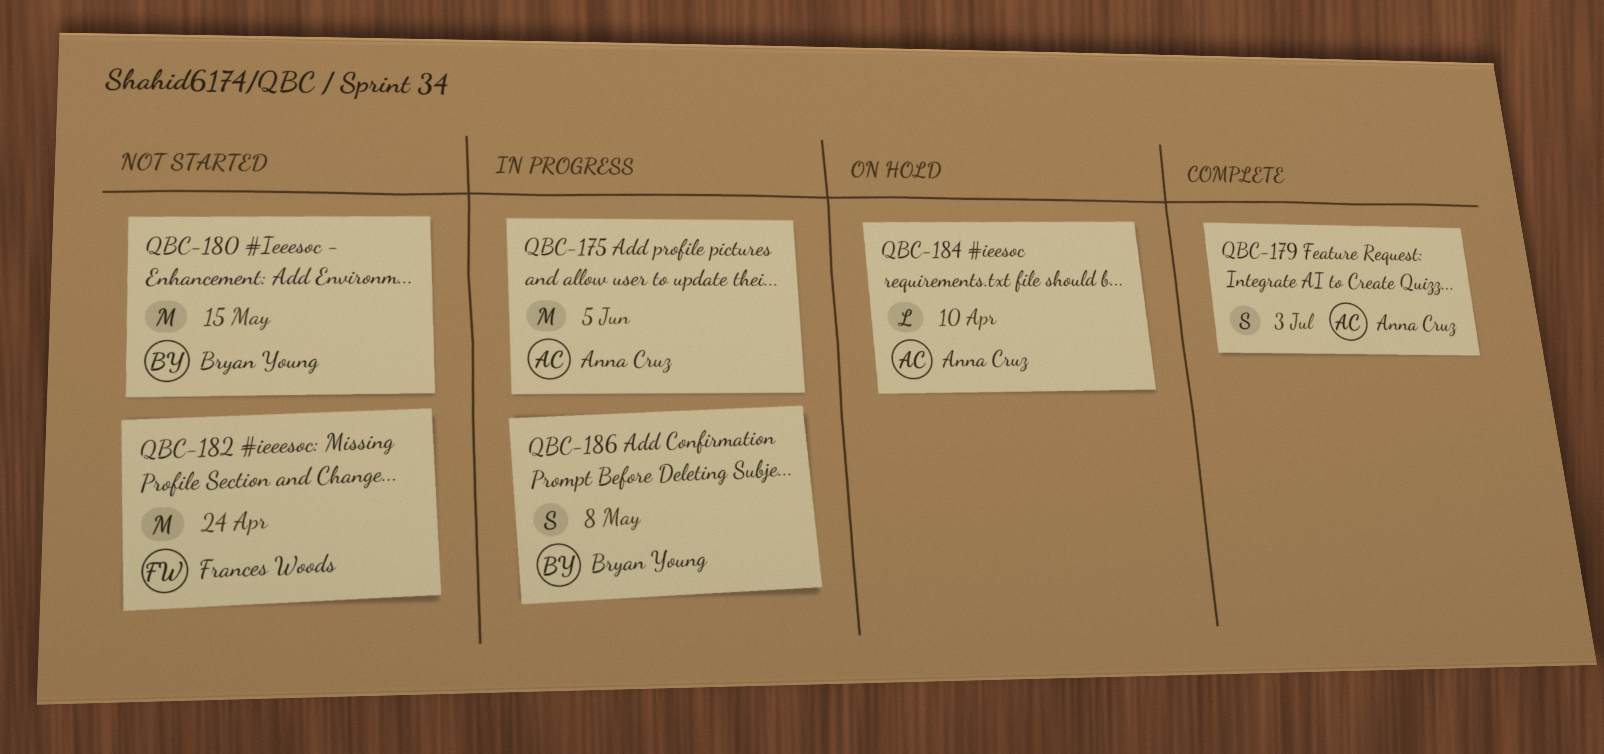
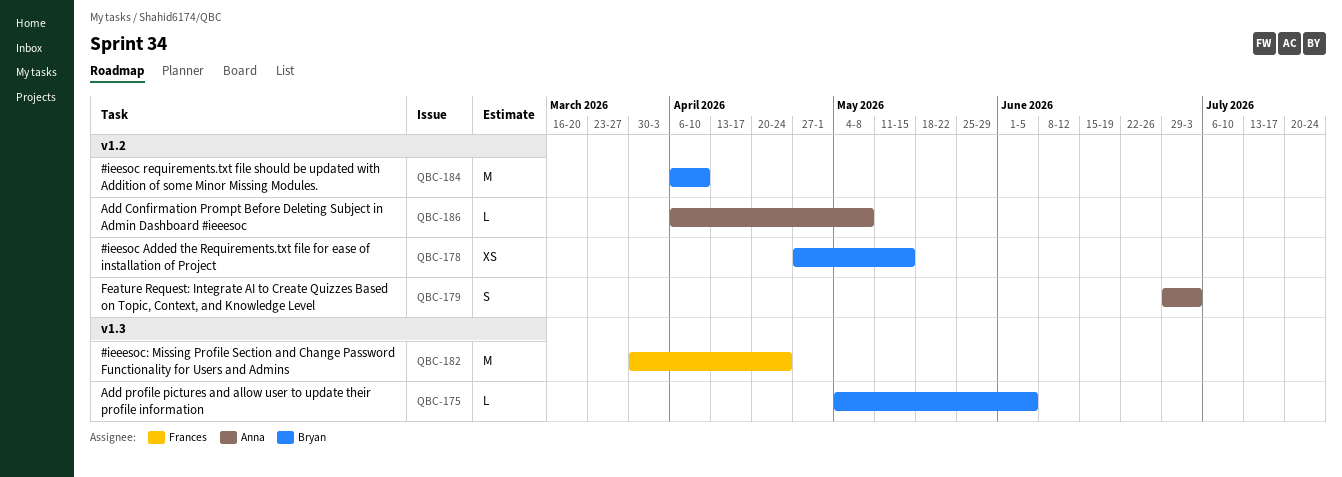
QBC-175, owner: Anna Cruz -> Bryan Young
QBC-175, estimate: M -> L
QBC-178: none -> present
QBC-180: present -> none
QBC-184, owner: Anna Cruz -> Bryan Young
QBC-184, estimate: L -> M
QBC-186, owner: Bryan Young -> Anna Cruz
QBC-186, estimate: S -> L

